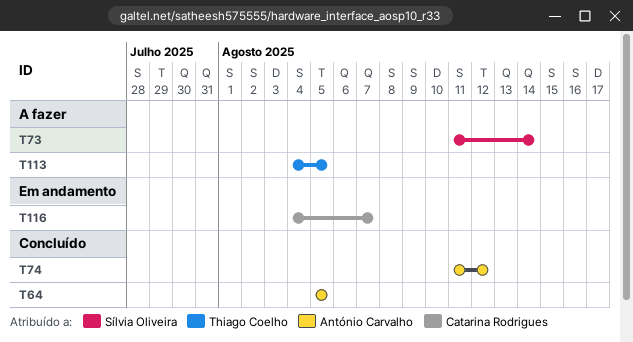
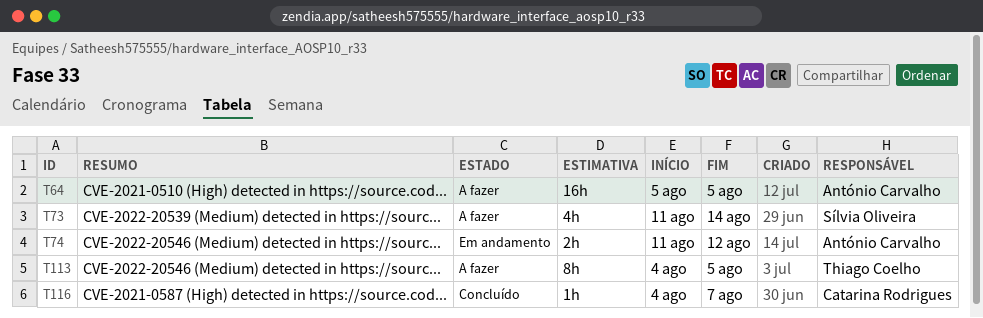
T64, status: Concluído -> A fazer
T74, status: Concluído -> Em andamento
T116, status: Em andamento -> Concluído

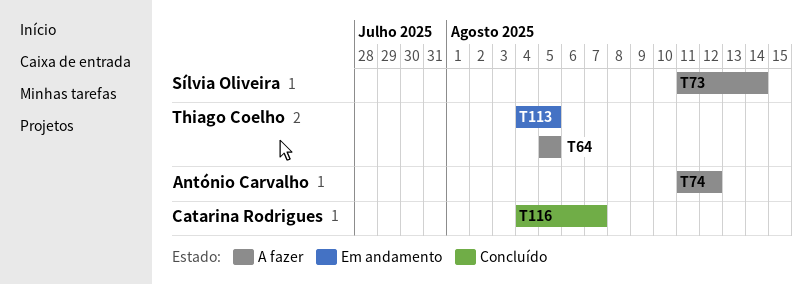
T64, owner: António Carvalho -> Thiago Coelho
T74, status: Em andamento -> A fazer
T113, status: A fazer -> Em andamento

